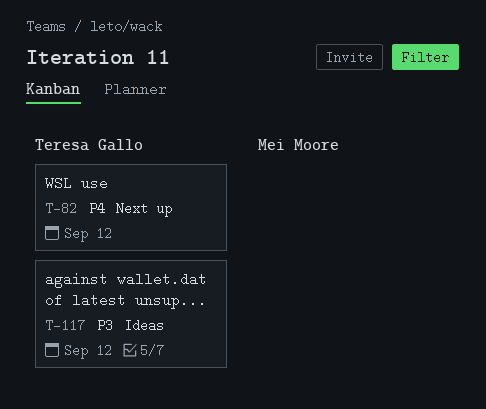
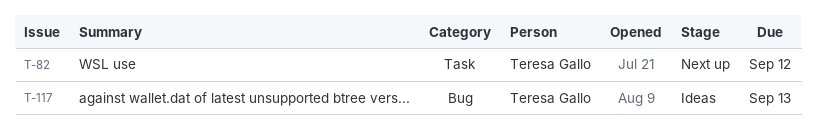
T-117, due: Sep 12 -> Sep 13

